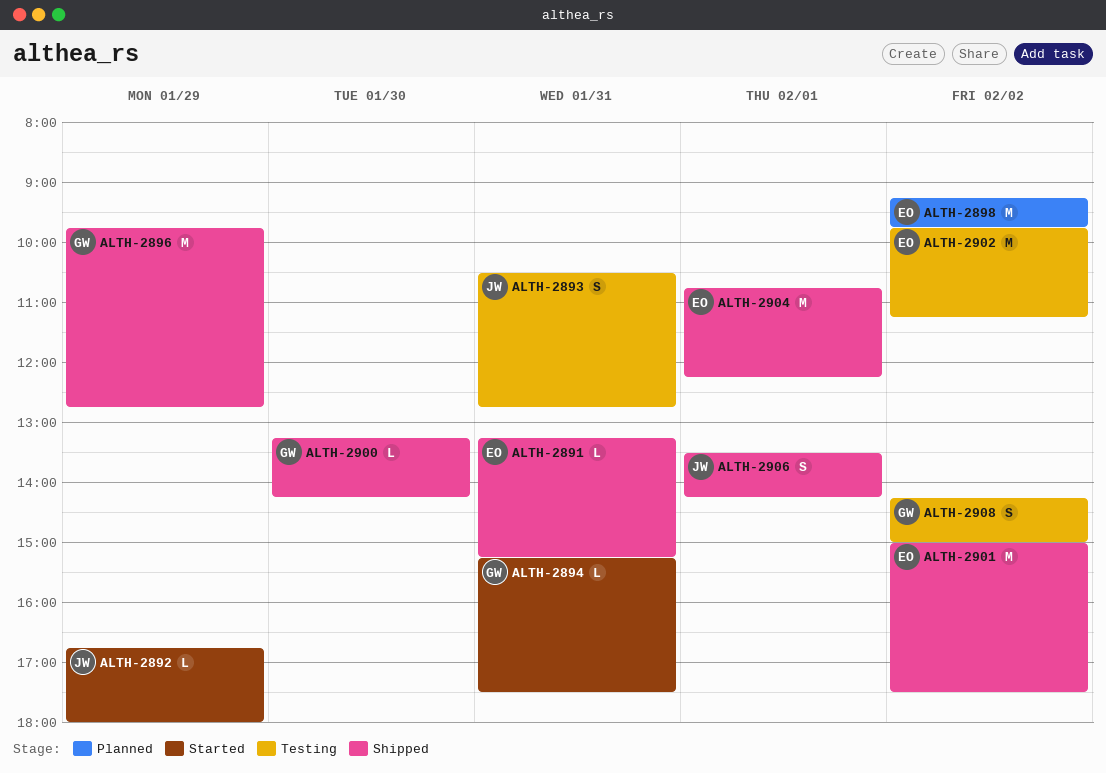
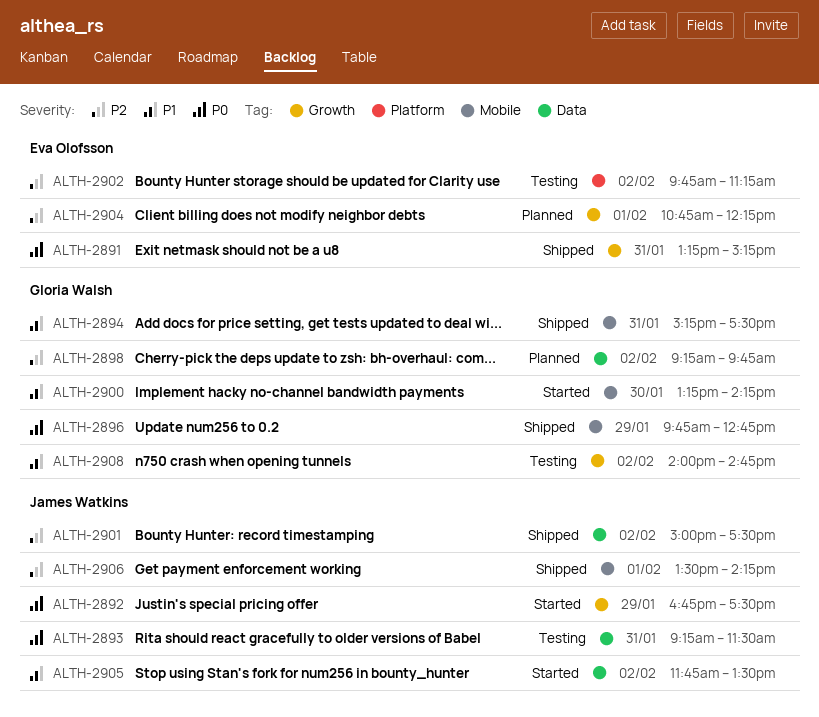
ALTH-2892, ends: 18:00 -> 17:30
ALTH-2893, begins: 10:30 -> 09:15
ALTH-2893, ends: 12:45 -> 11:30
ALTH-2894, status: Started -> Shipped
ALTH-2898, owner: Eva Olofsson -> Gloria Walsh
ALTH-2900, status: Shipped -> Started
ALTH-2901, owner: Eva Olofsson -> James Watkins
ALTH-2904, status: Shipped -> Planned
ALTH-2905: none -> present
ALTH-2908, begins: 14:15 -> 14:00
ALTH-2908, ends: 15:00 -> 14:45

